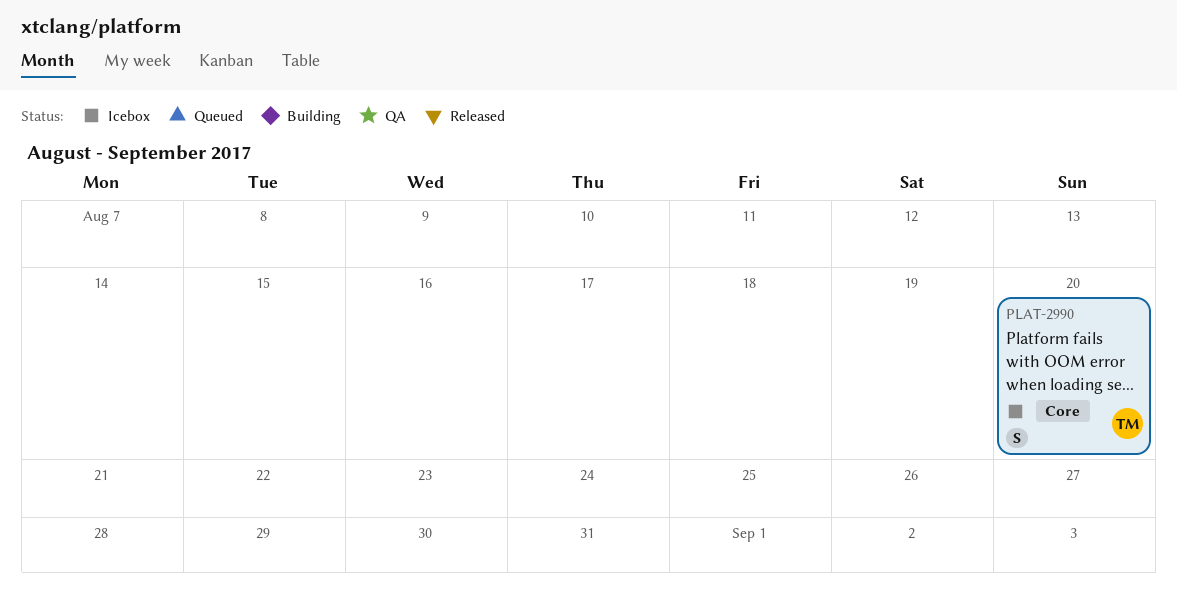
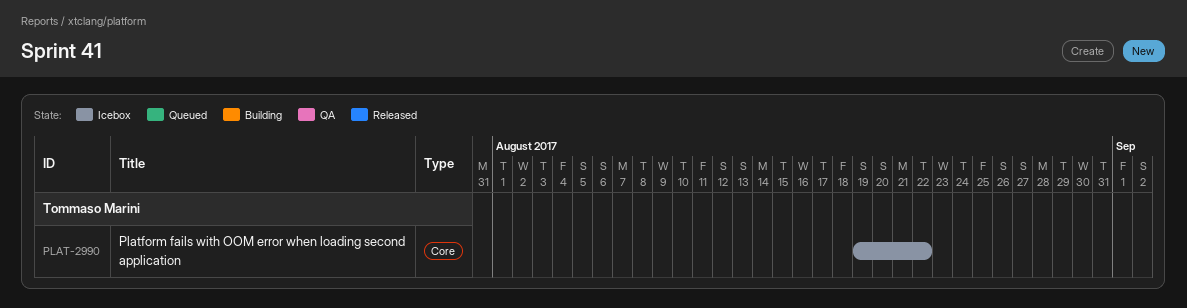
PLAT-2990, due: Aug 20 -> Aug 22

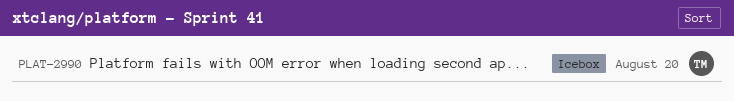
PLAT-2990, due: Aug 22 -> Aug 20

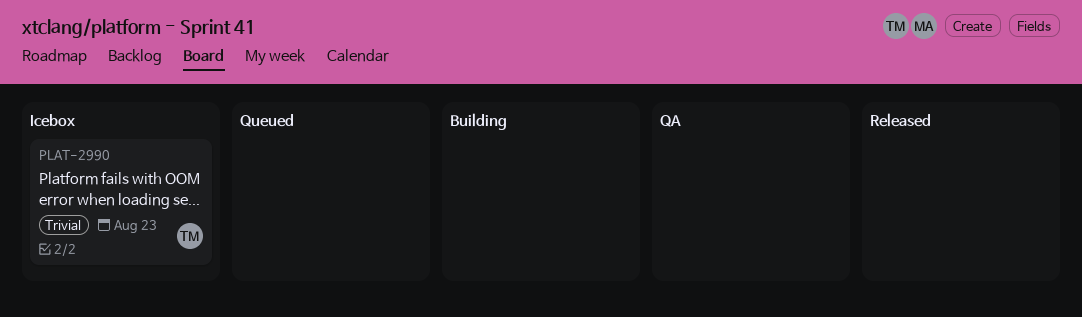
PLAT-2990, due: Aug 20 -> Aug 23

